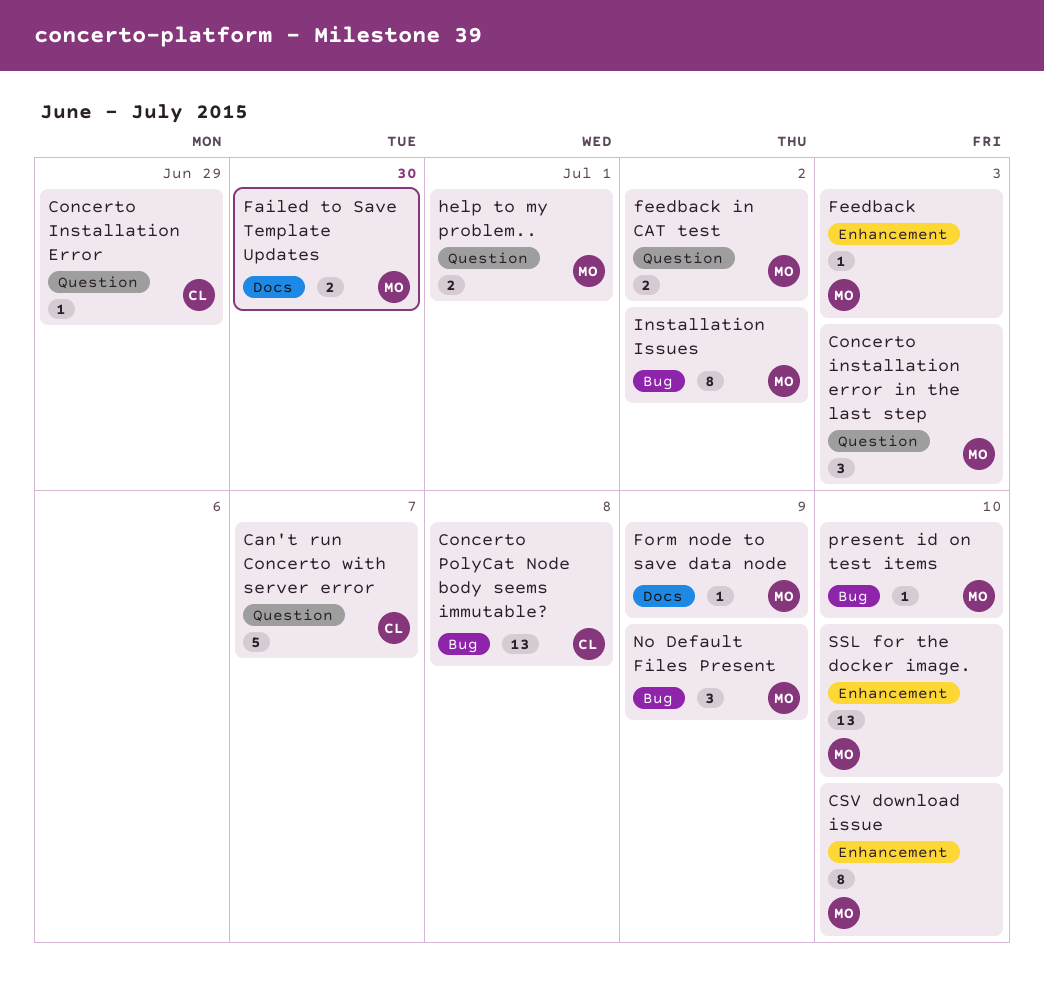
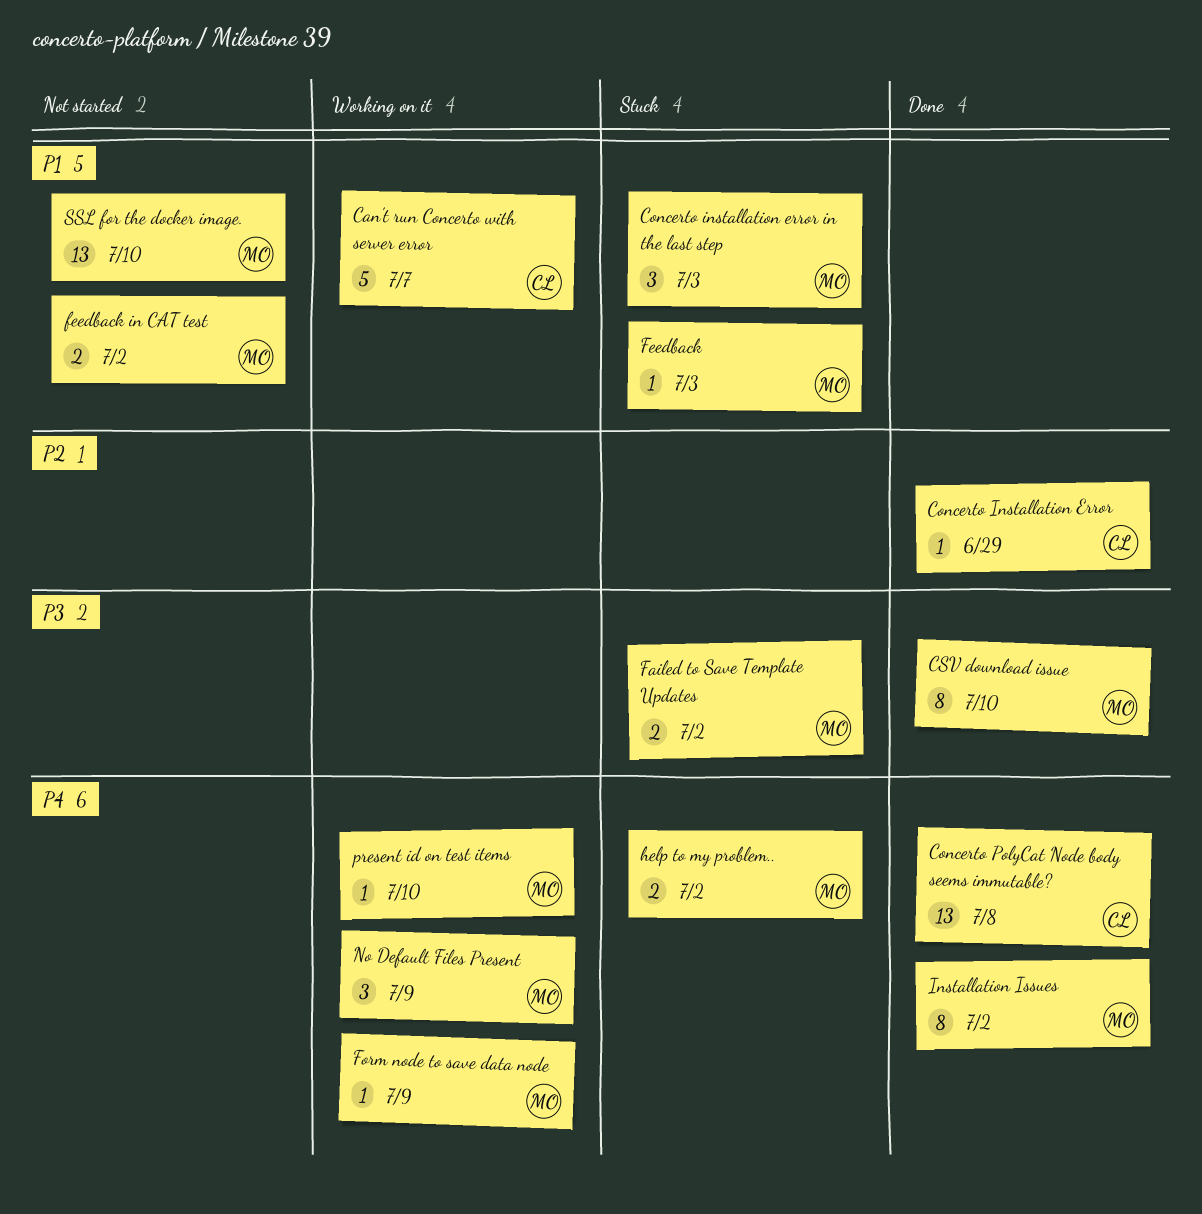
Failed to Save Template Updates, due: Jun 30 -> Jul 2
help to my problem.., due: Jul 1 -> Jul 2

